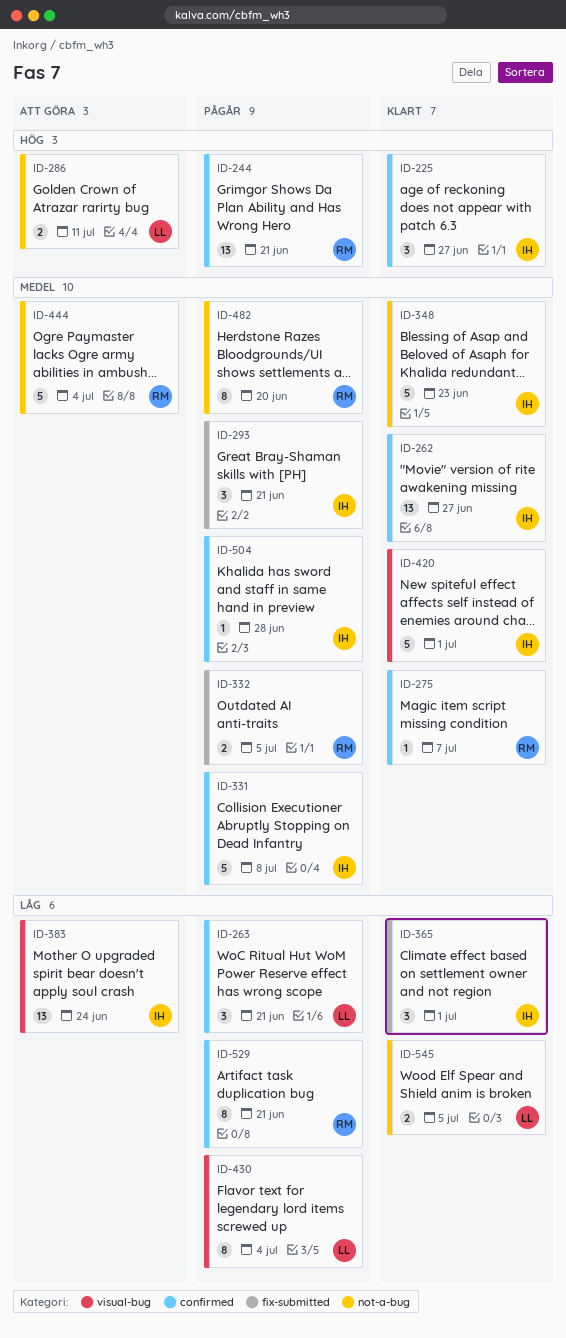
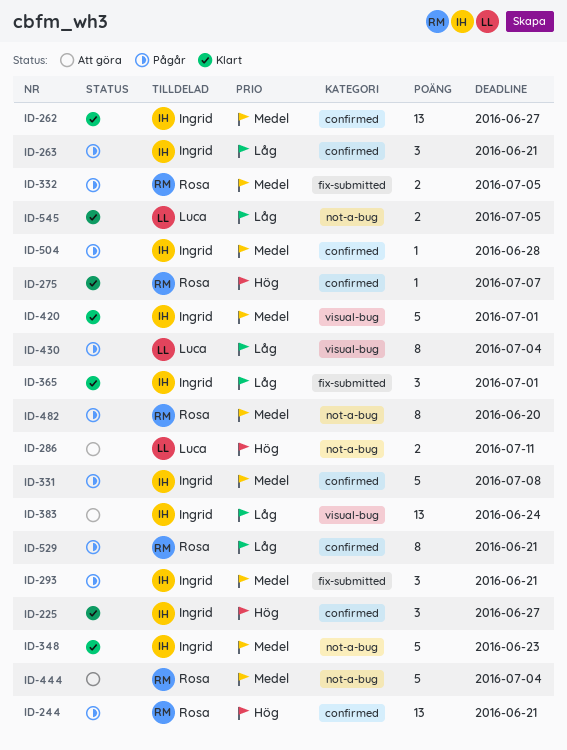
ID-263, owner: Luca -> Ingrid
ID-275, priority: Medel -> Hög

